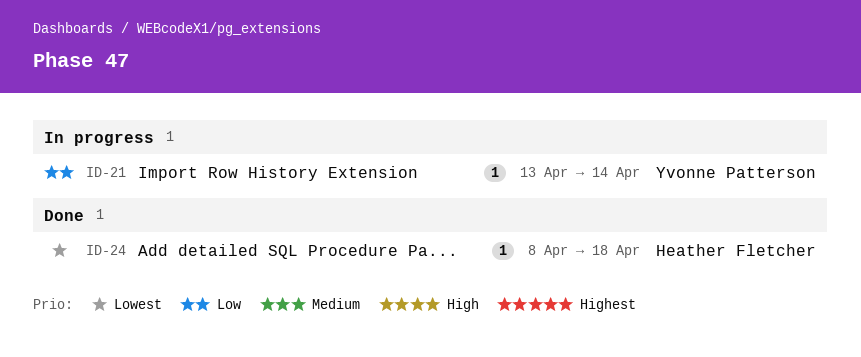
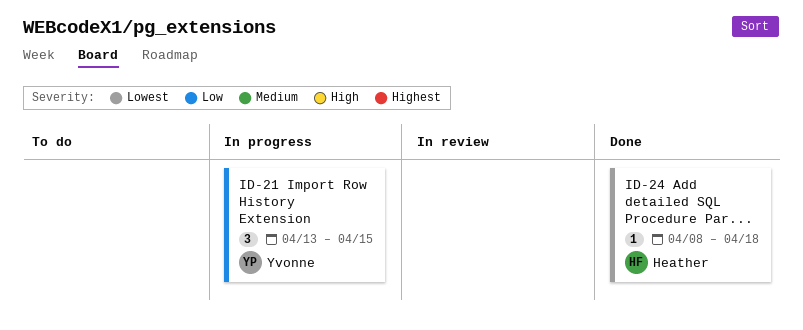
ID-21, estimate: 1 -> 3
ID-21, due: Apr 14 -> Apr 15

